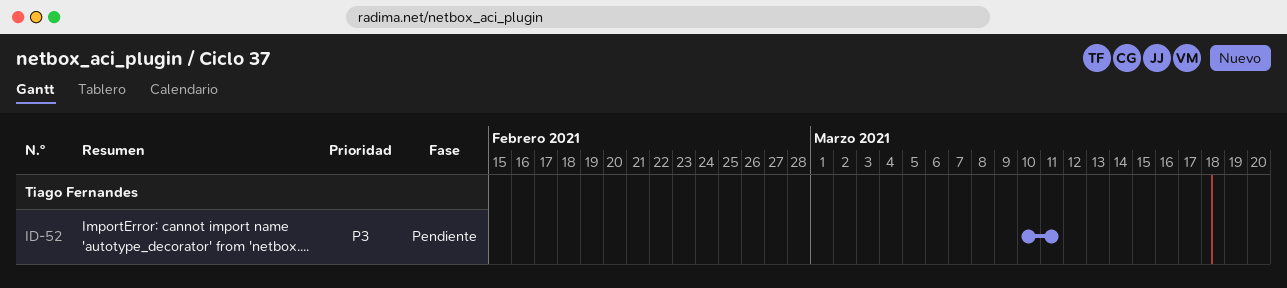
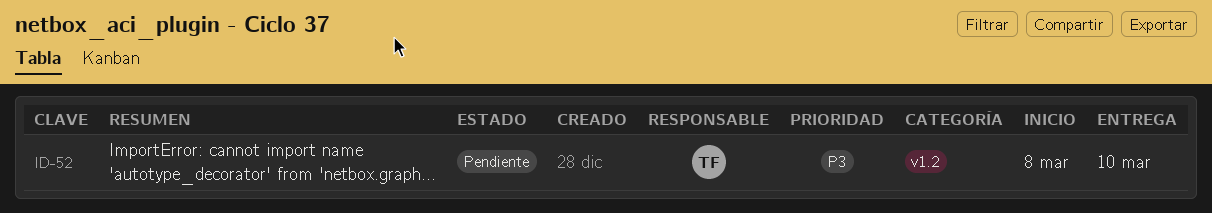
ID-52, start: Mar 10 -> Mar 8
ID-52, due: Mar 11 -> Mar 10

